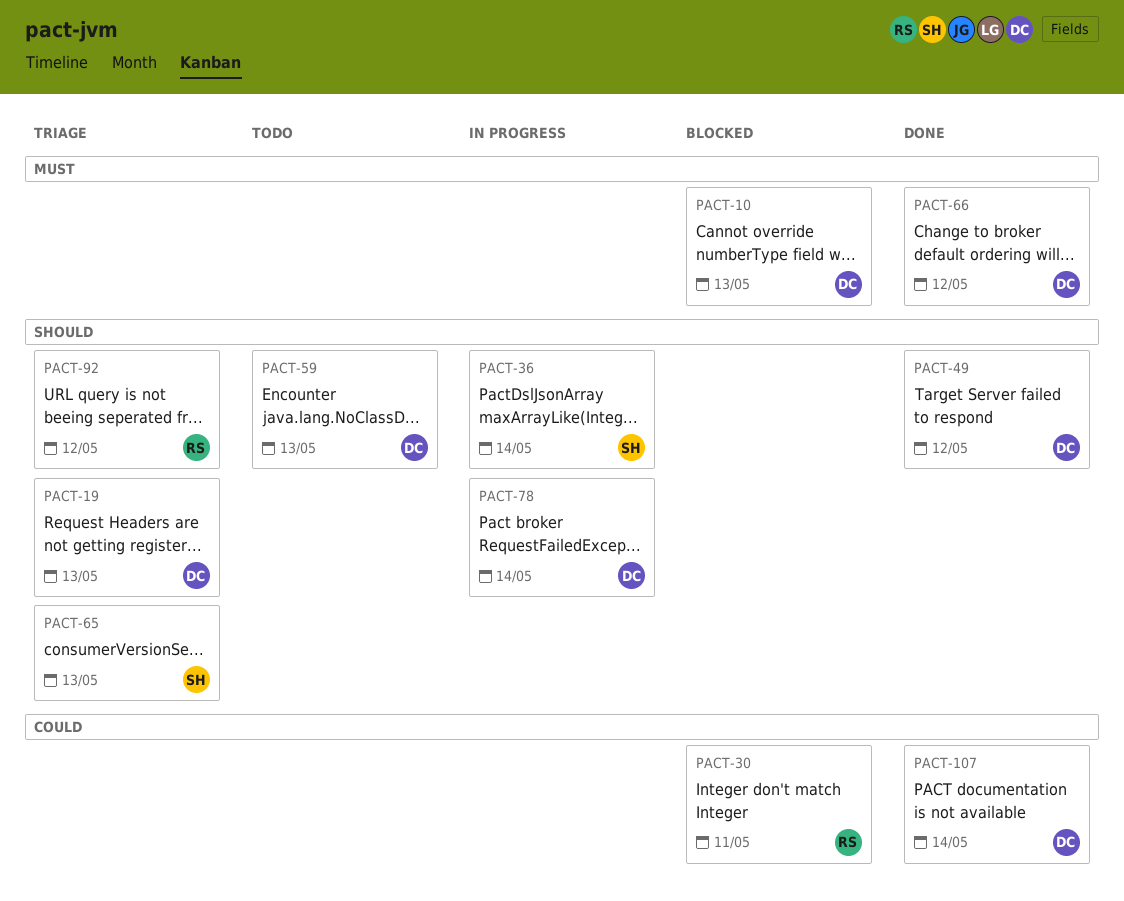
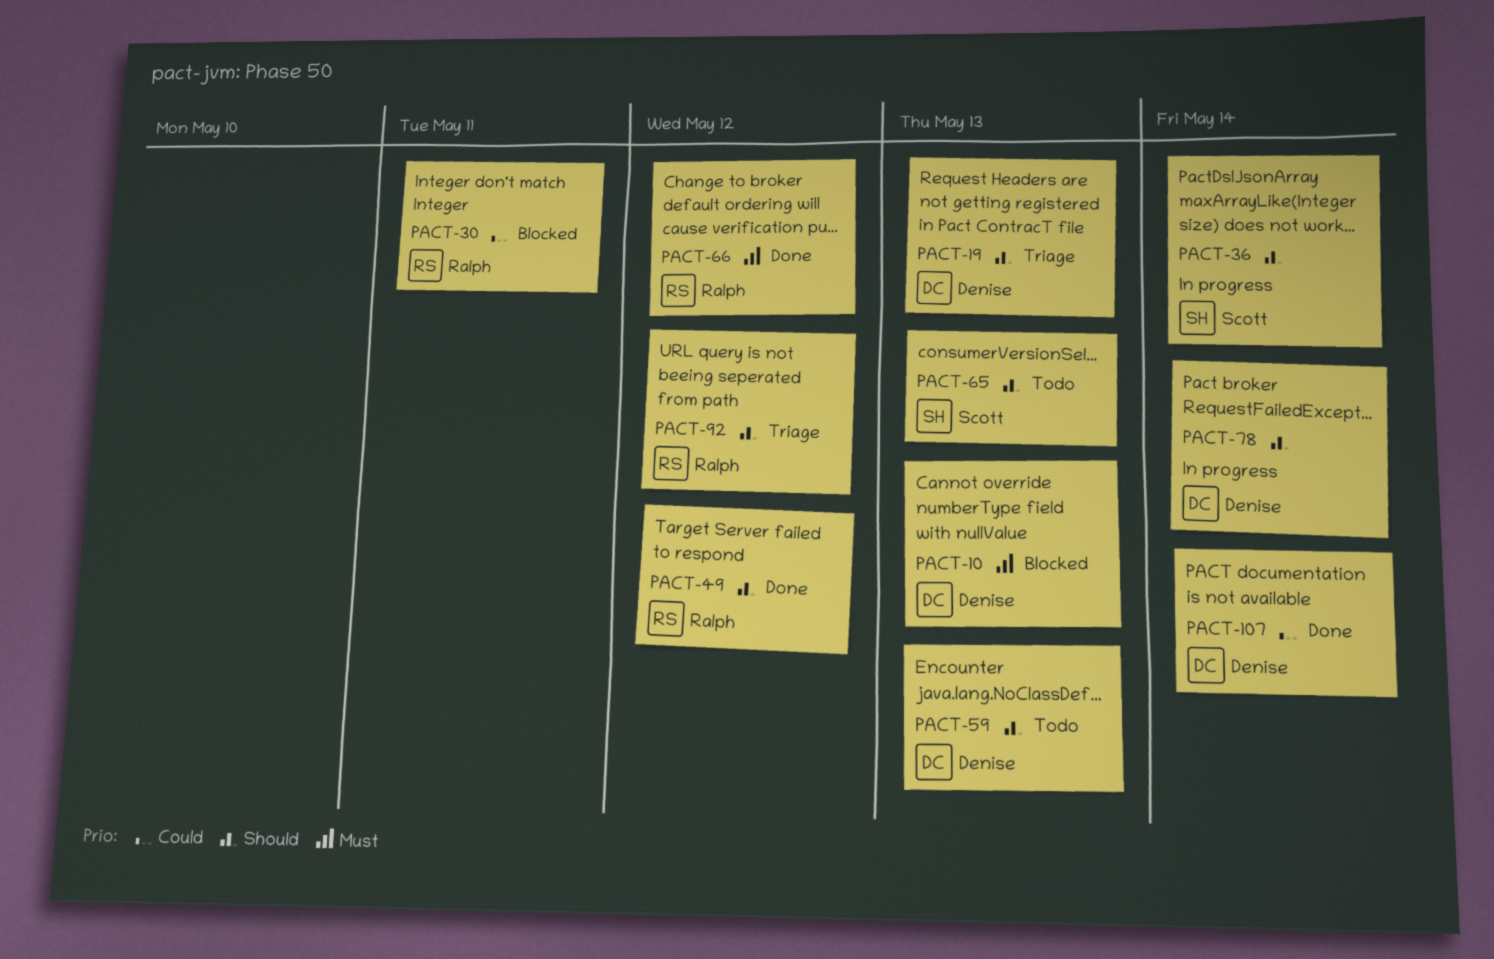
PACT-49, owner: Denise -> Ralph
PACT-65, status: Triage -> Todo
PACT-66, owner: Denise -> Ralph

